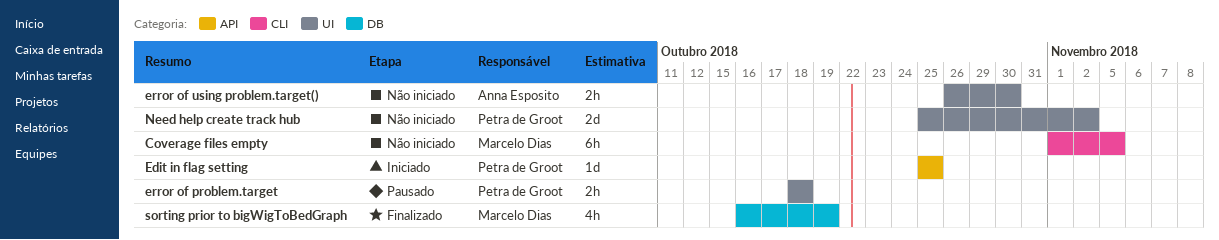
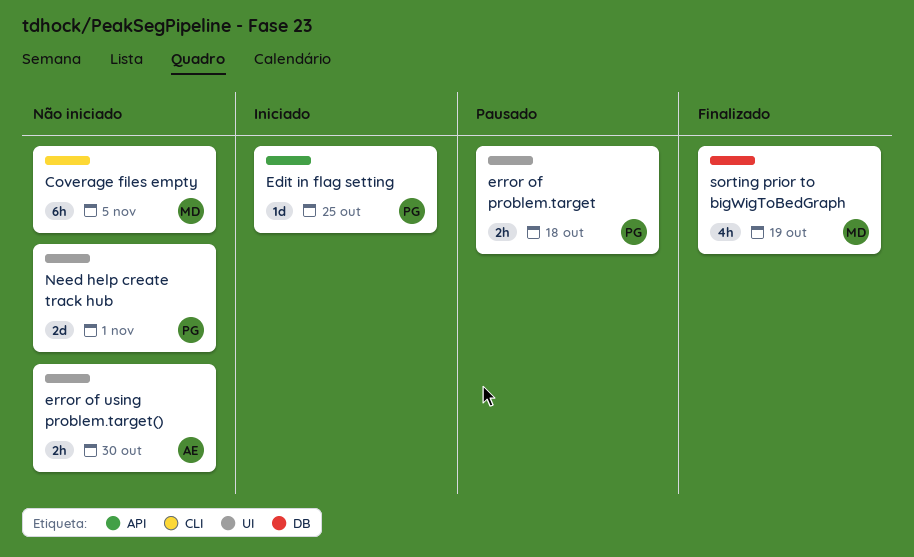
Need help create track hub, due: Nov 2 -> Nov 1

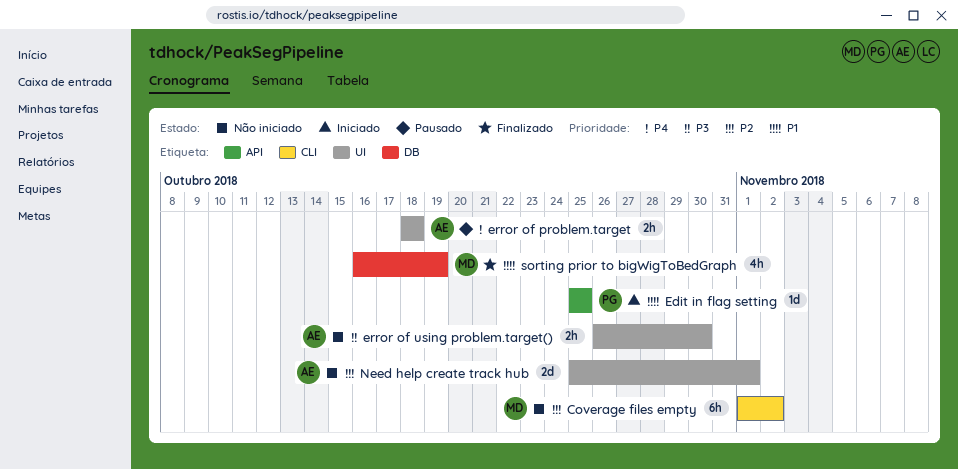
Coverage files empty, due: Nov 5 -> Nov 2
error of problem.target, owner: PG -> AE
Need help create track hub, owner: PG -> AE

